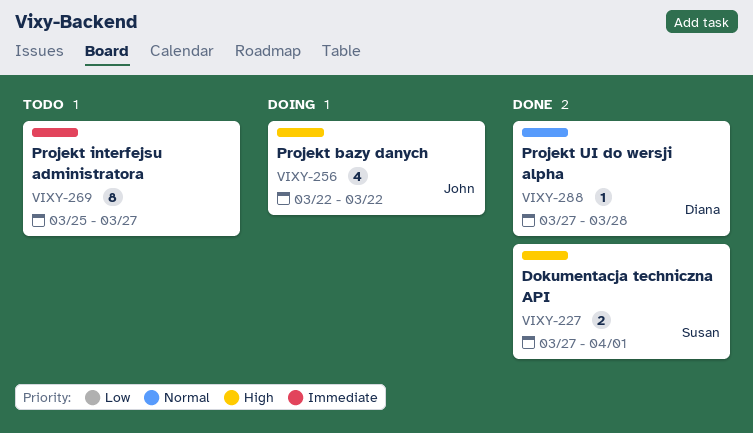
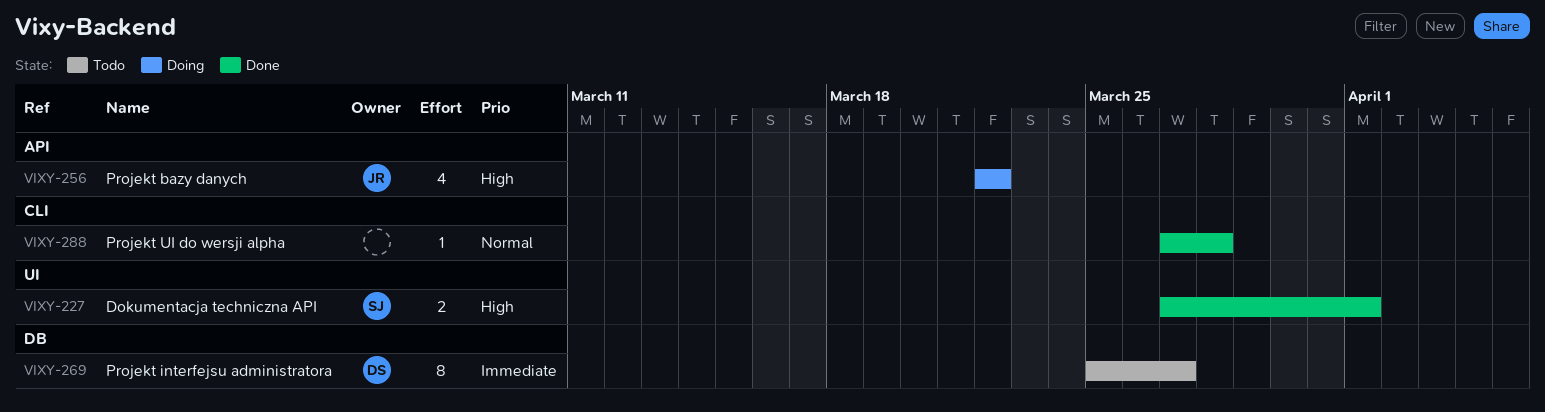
VIXY-269, owner: none -> Diana
VIXY-288, owner: Diana -> none

